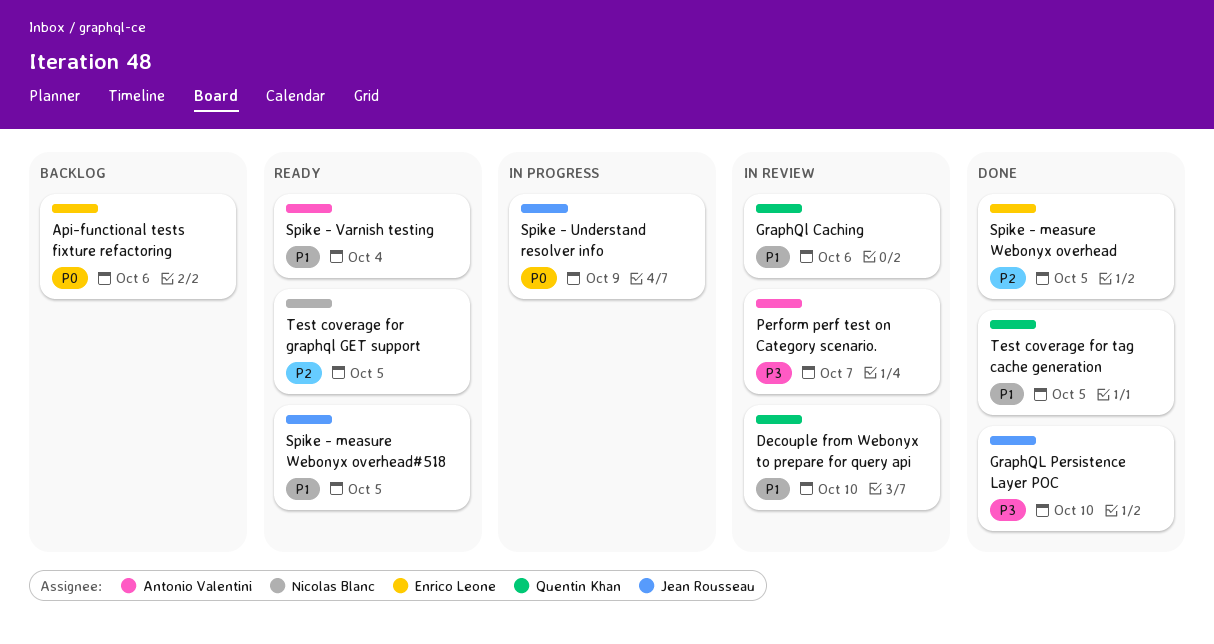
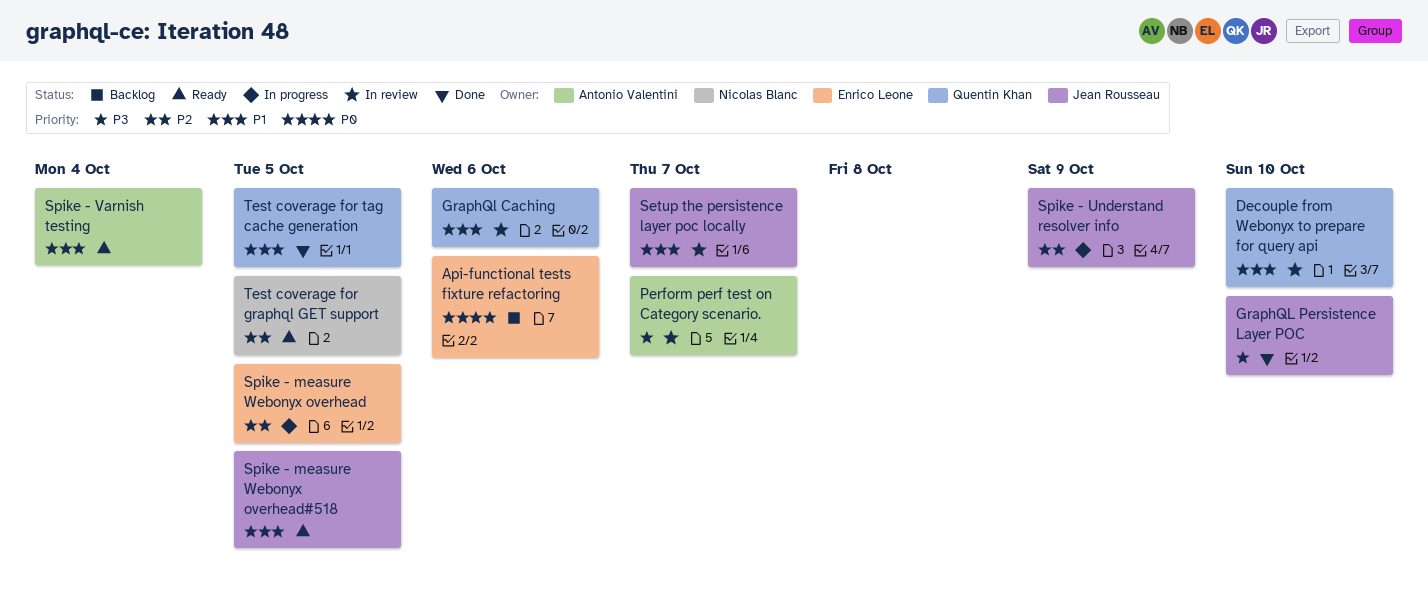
Setup the persistence layer poc locally: none -> present
Spike - measure Webonyx overhead, status: Done -> In progress
Spike - Understand resolver info, priority: P0 -> P2

